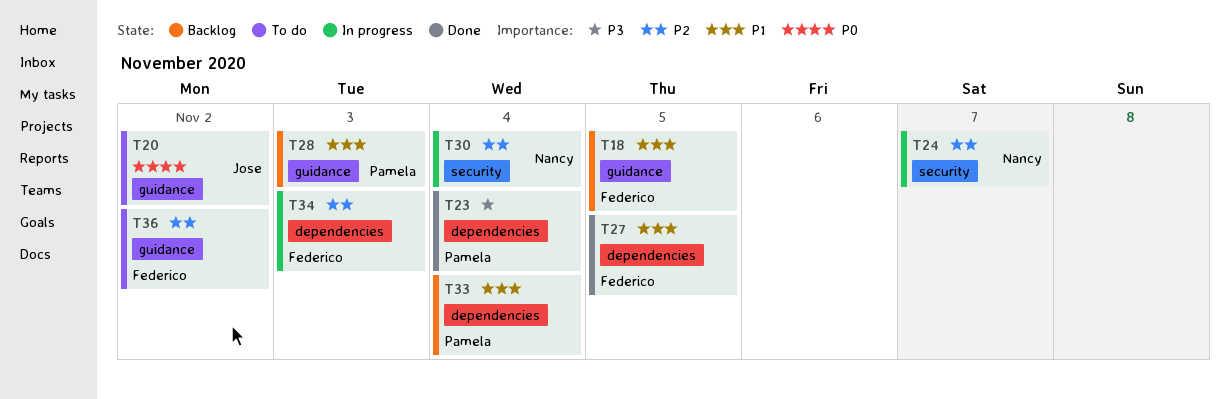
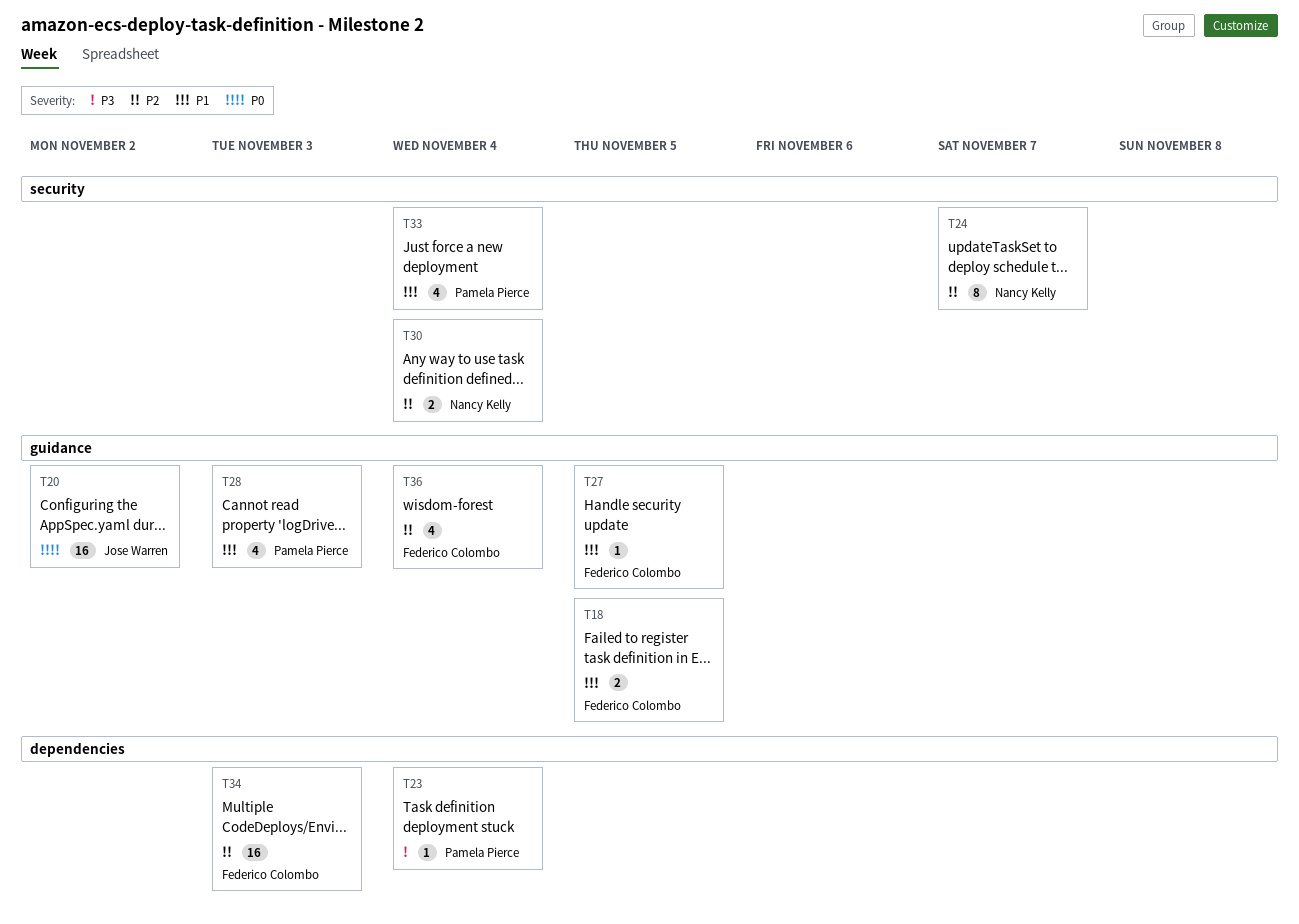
T27, label: dependencies -> guidance
T33, label: dependencies -> security
T36, due: Nov 2 -> Nov 4

